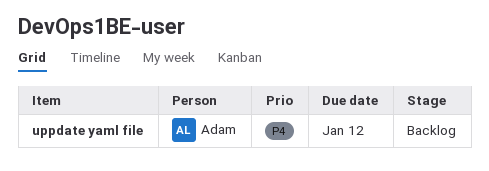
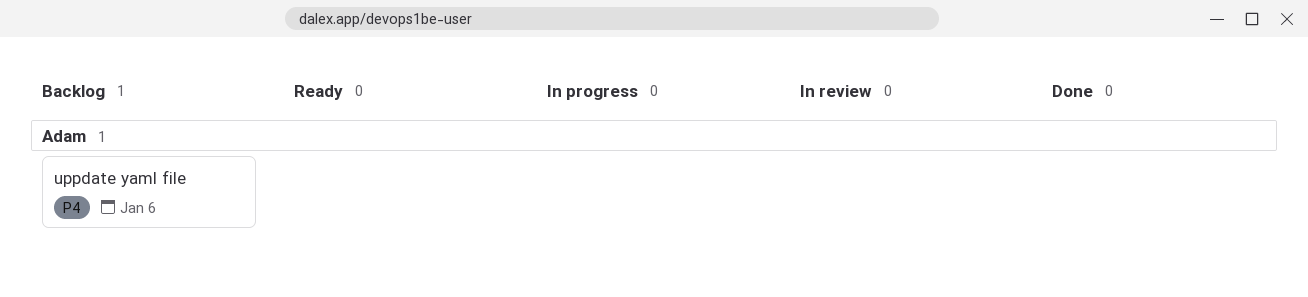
uppdate yaml file, due: Jan 12 -> Jan 6

